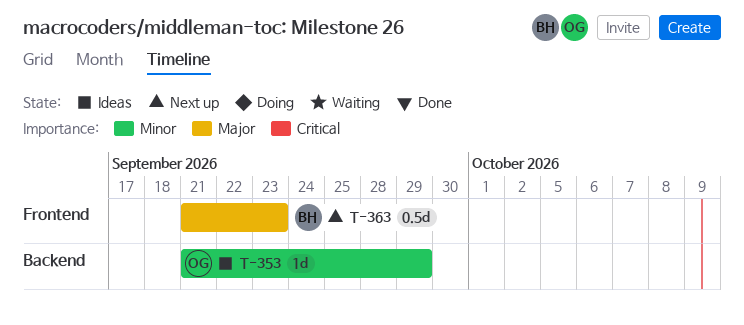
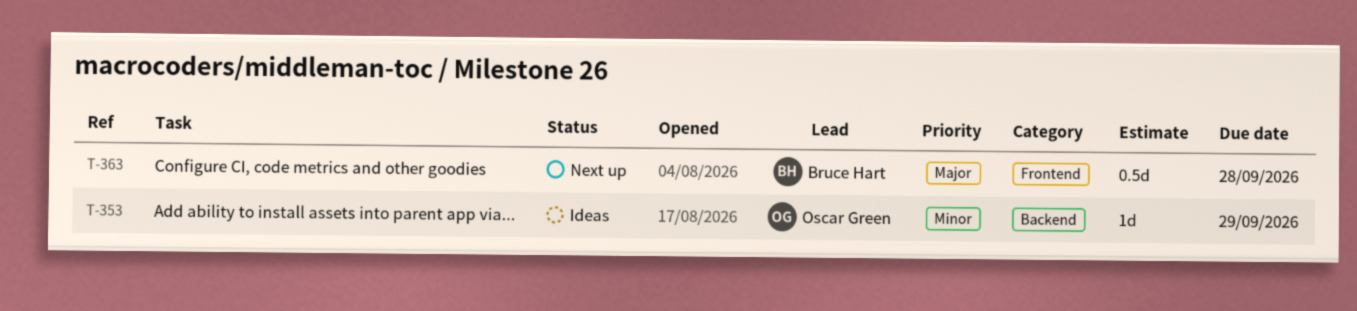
T-363, due: Sep 23 -> Sep 28

